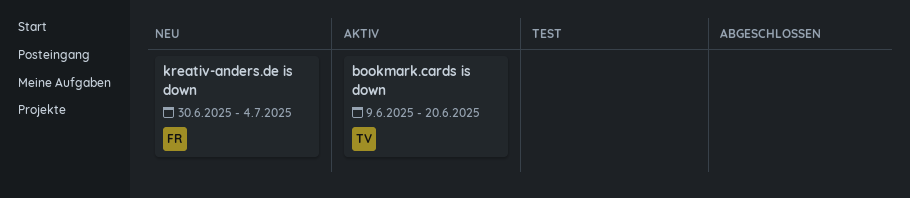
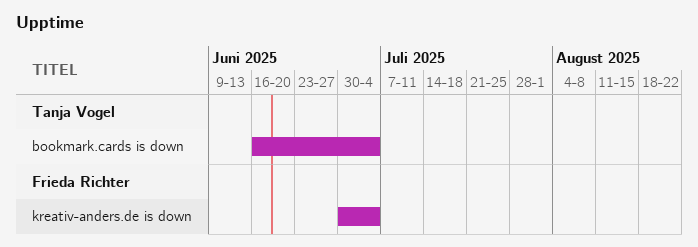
bookmark.cards is down, start: Jun 9 -> Jun 16
bookmark.cards is down, due: Jun 20 -> Jul 4

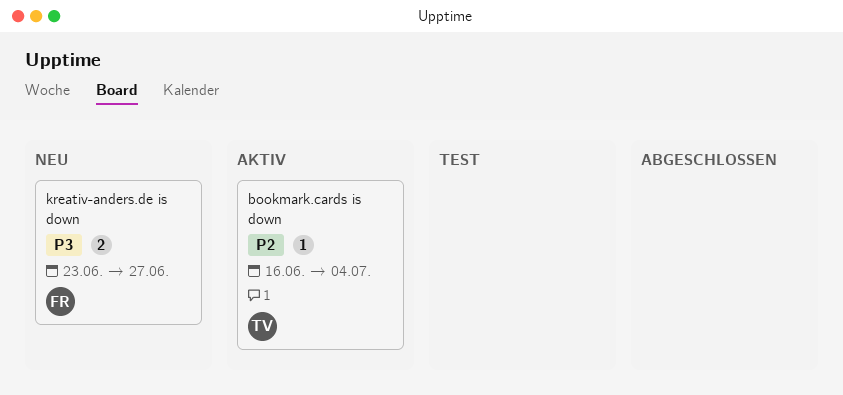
kreativ-anders.de is down, start: Jun 30 -> Jun 23
kreativ-anders.de is down, due: Jul 4 -> Jun 27

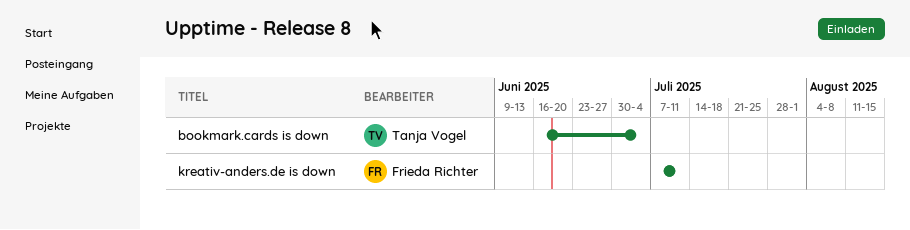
kreativ-anders.de is down, start: Jun 23 -> Jul 7
kreativ-anders.de is down, due: Jun 27 -> Jul 11

